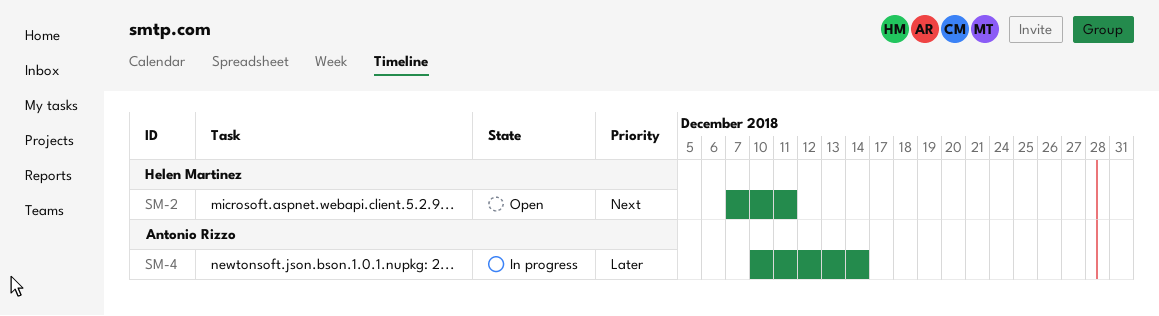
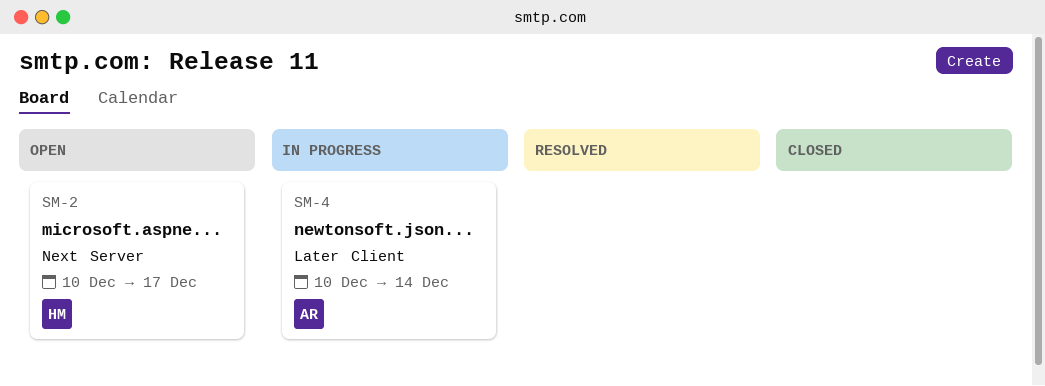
SM-2, start: Dec 7 -> Dec 10
SM-2, due: Dec 11 -> Dec 17

